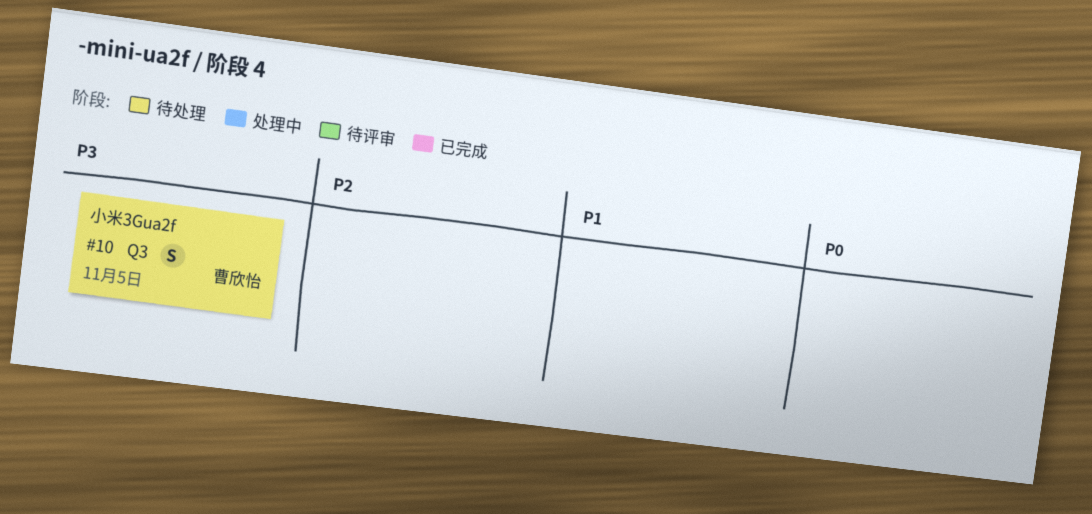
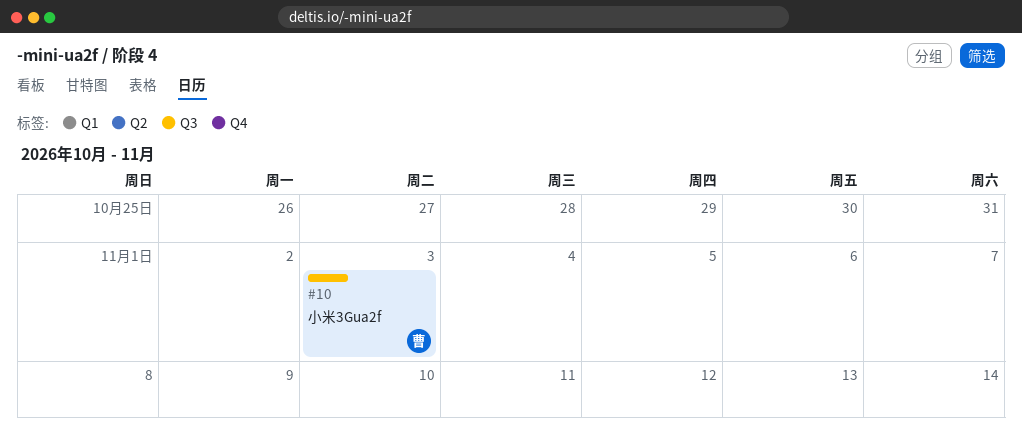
#10, due: Nov 5 -> Nov 3

